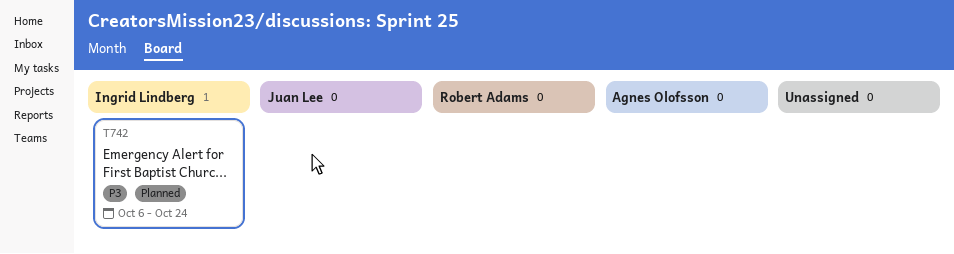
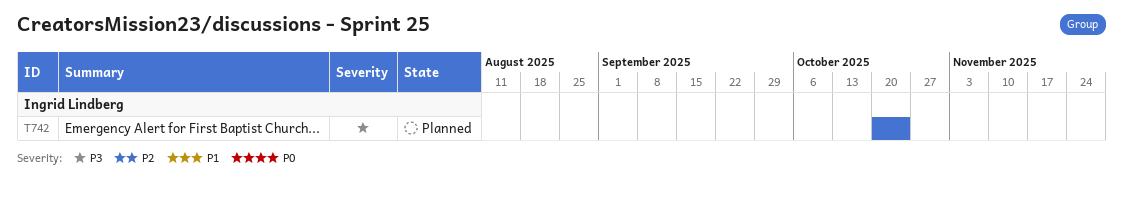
T742, start: Oct 6 -> Oct 20

